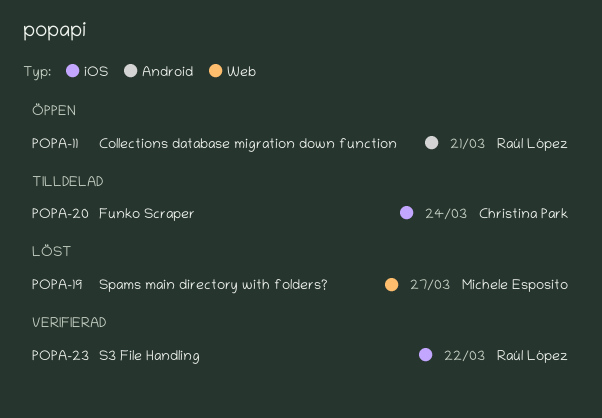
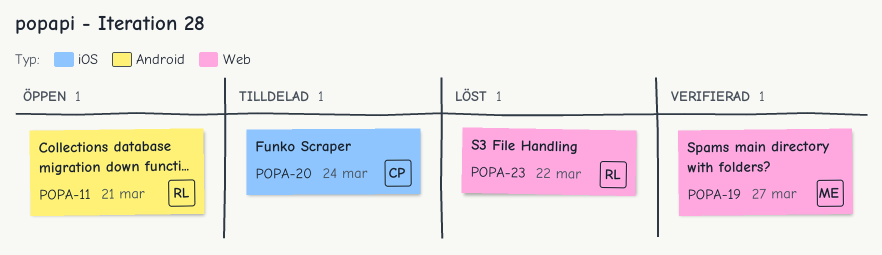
POPA-19, status: Löst -> Verifierad
POPA-23, status: Verifierad -> Löst
POPA-23, label: iOS -> Web

